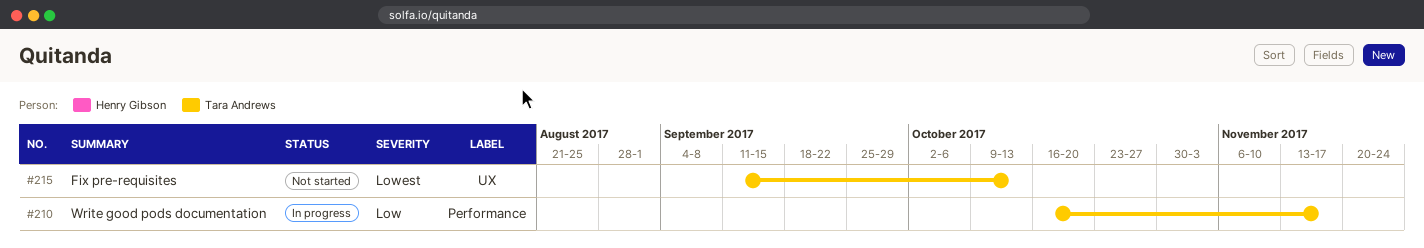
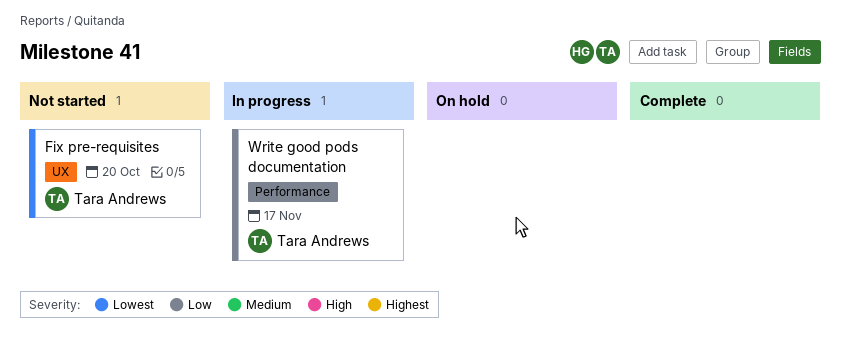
Fix pre-requisites, due: Oct 13 -> Oct 20

